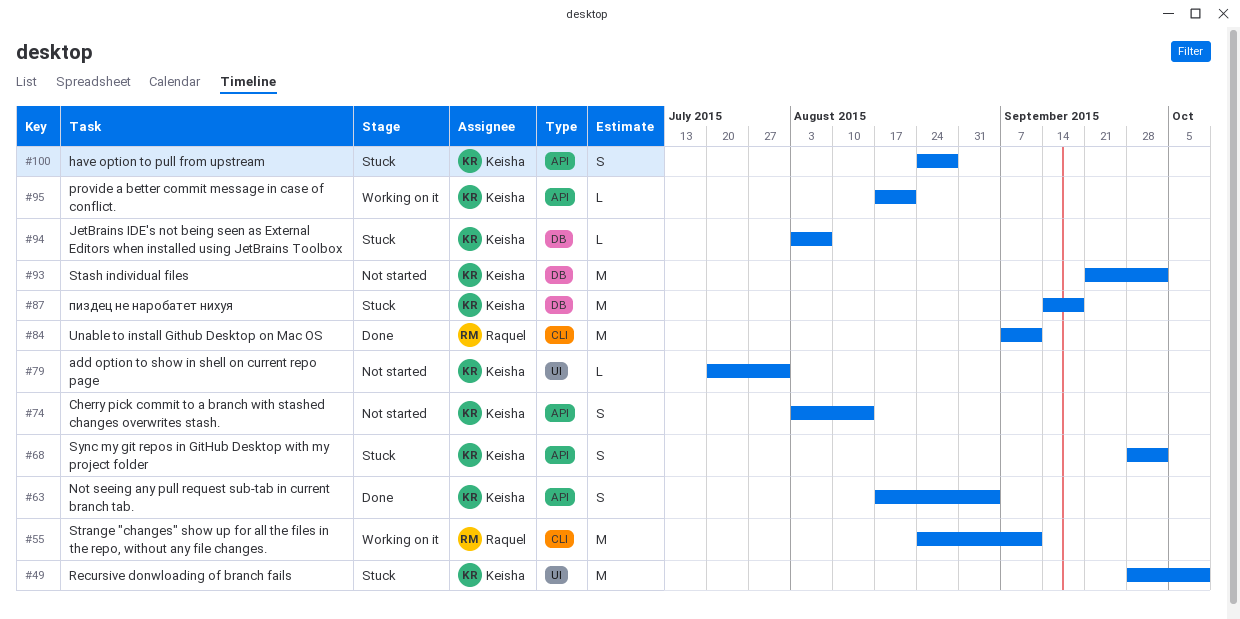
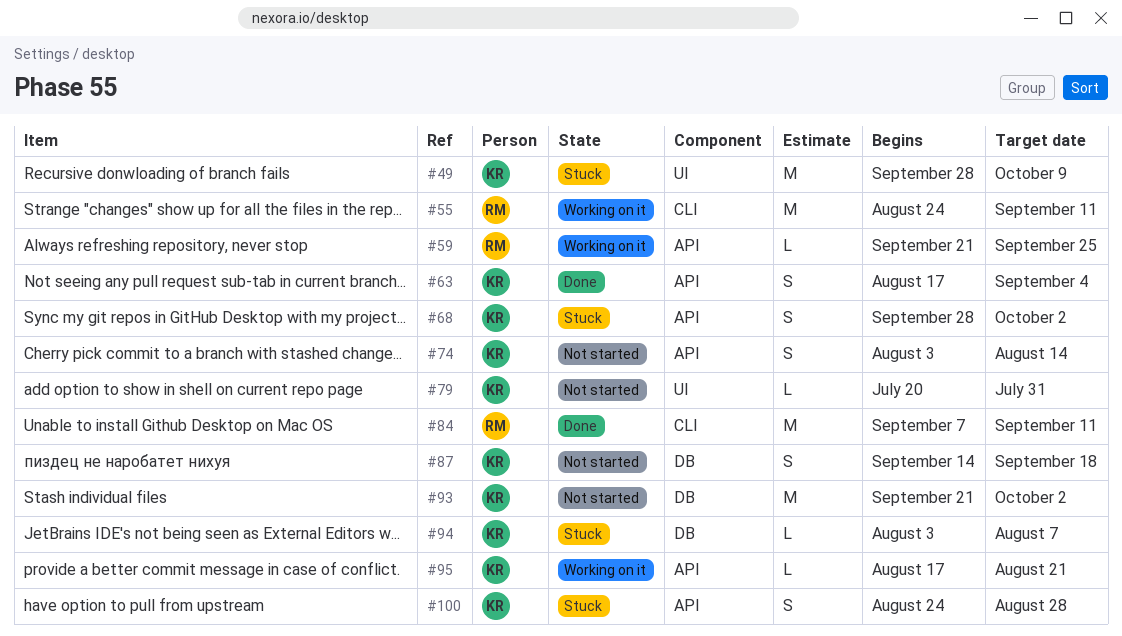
#59: none -> present
#87, status: Stuck -> Not started
#87, estimate: M -> S

